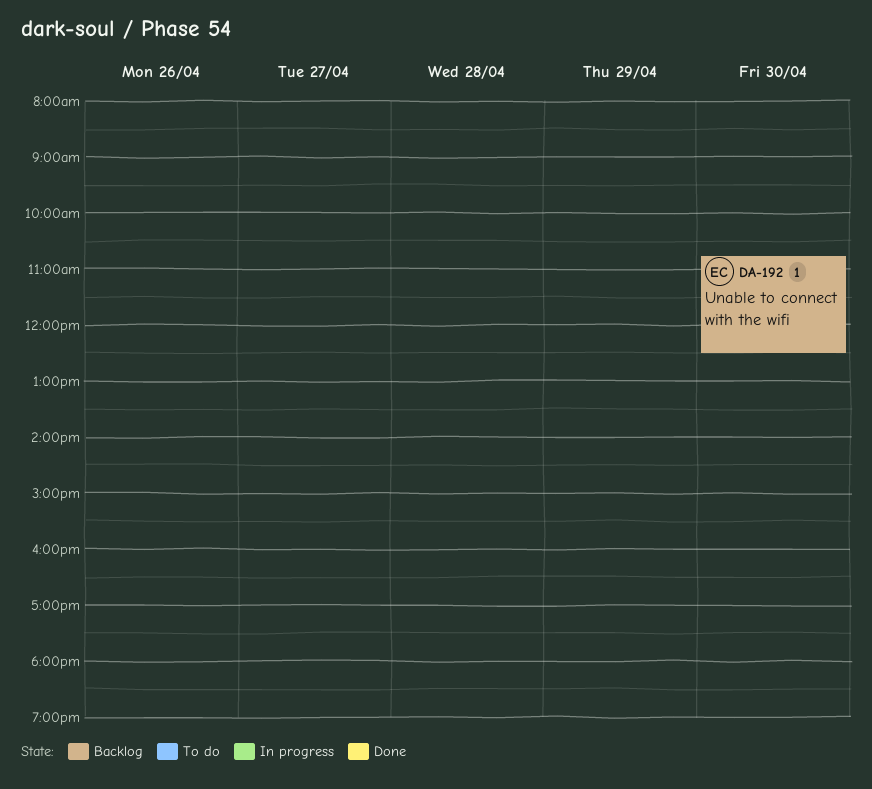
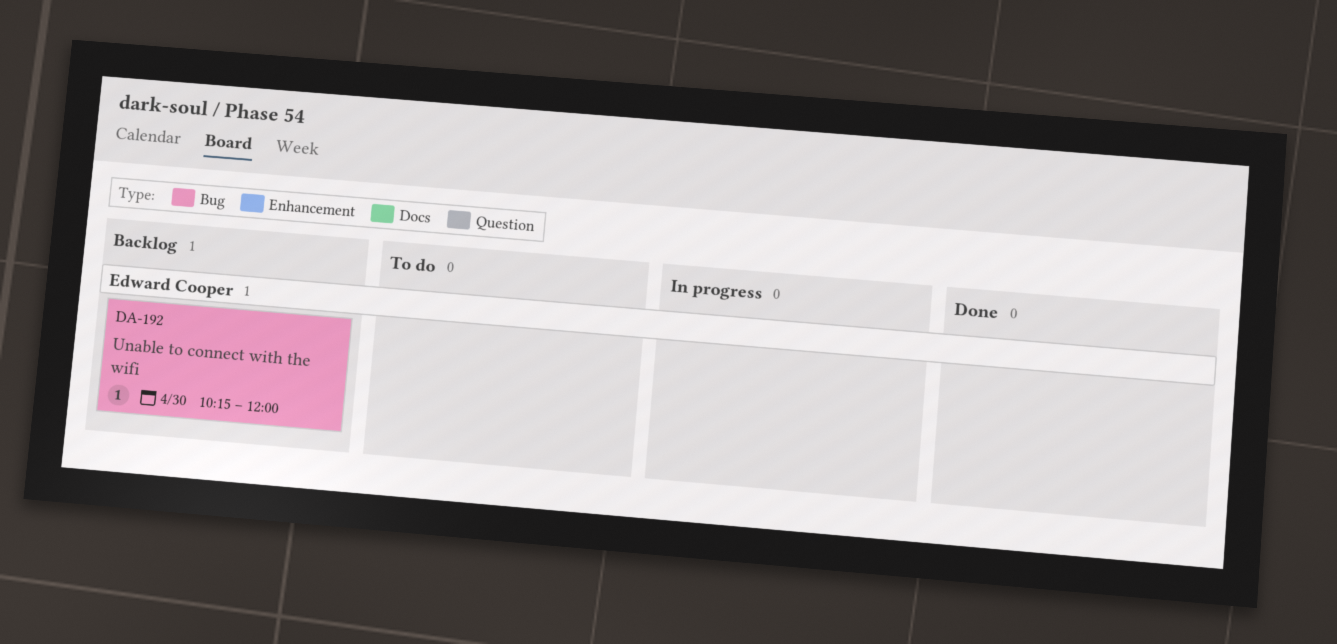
DA-192, begins: 10:45 -> 10:15
DA-192, ends: 12:30 -> 12:00

